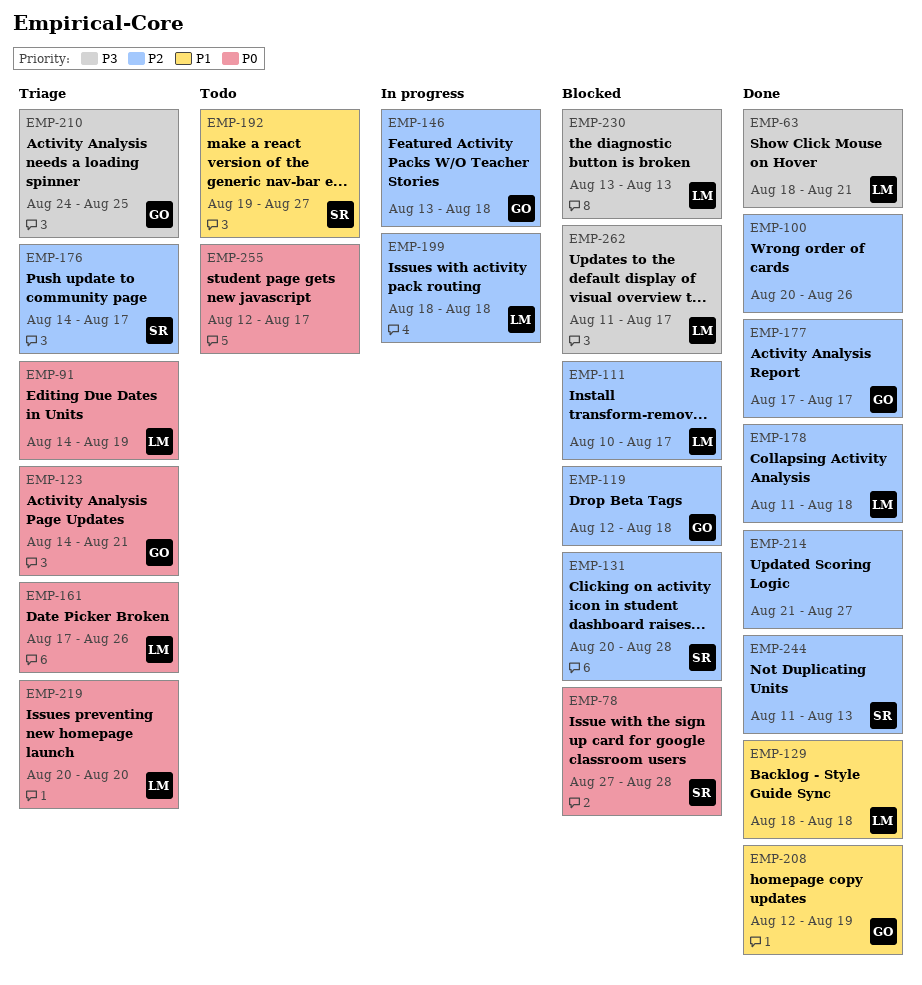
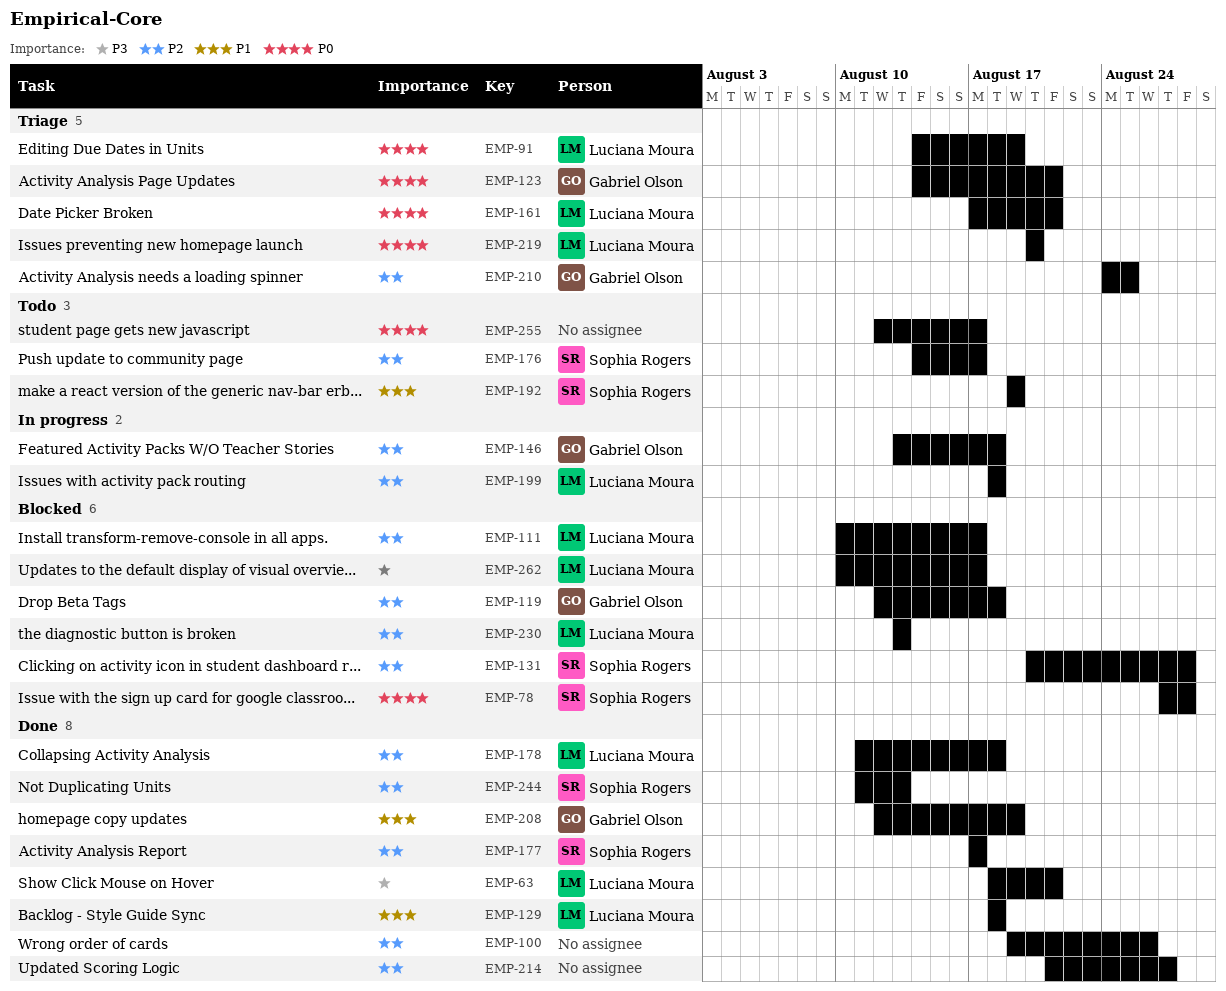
EMP-100, start: Aug 20 -> Aug 19
EMP-161, due: Aug 26 -> Aug 21
EMP-176, status: Triage -> Todo
EMP-177, owner: Gabriel Olson -> Sophia Rogers
EMP-192, due: Aug 27 -> Aug 19
EMP-210, priority: P3 -> P2
EMP-230, priority: P3 -> P2
EMP-262, start: Aug 11 -> Aug 10

